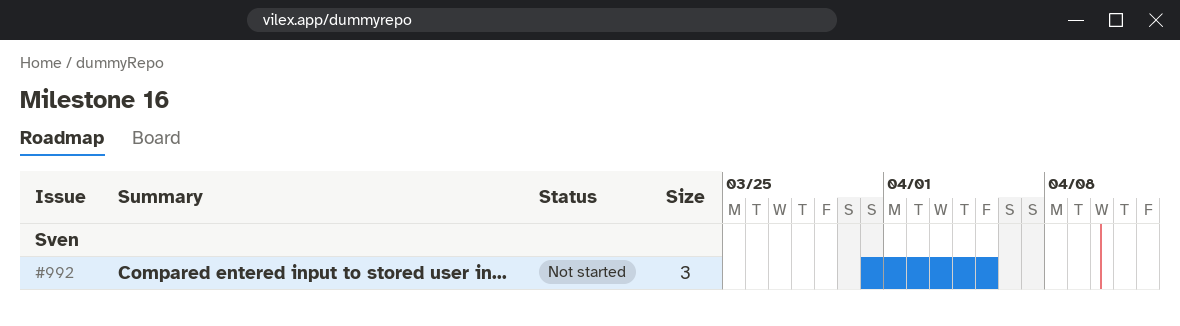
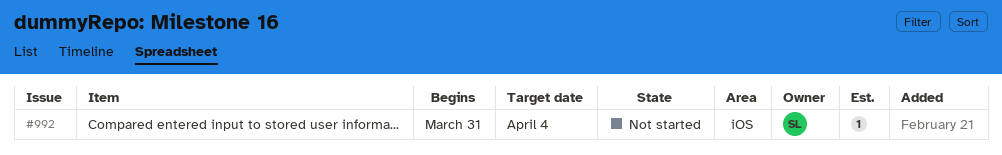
#992, estimate: 3 -> 1
#992, due: Apr 5 -> Apr 4

